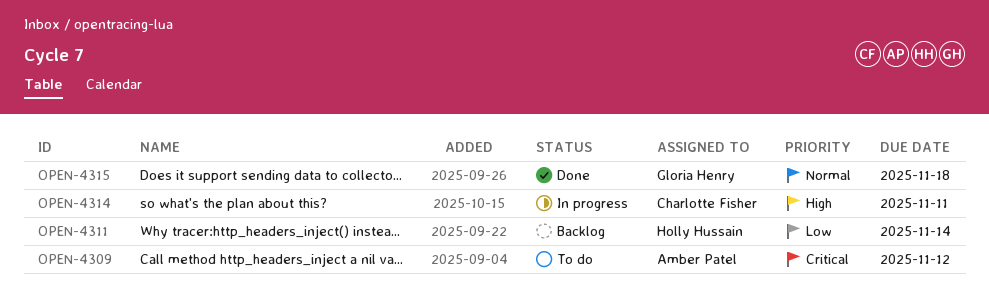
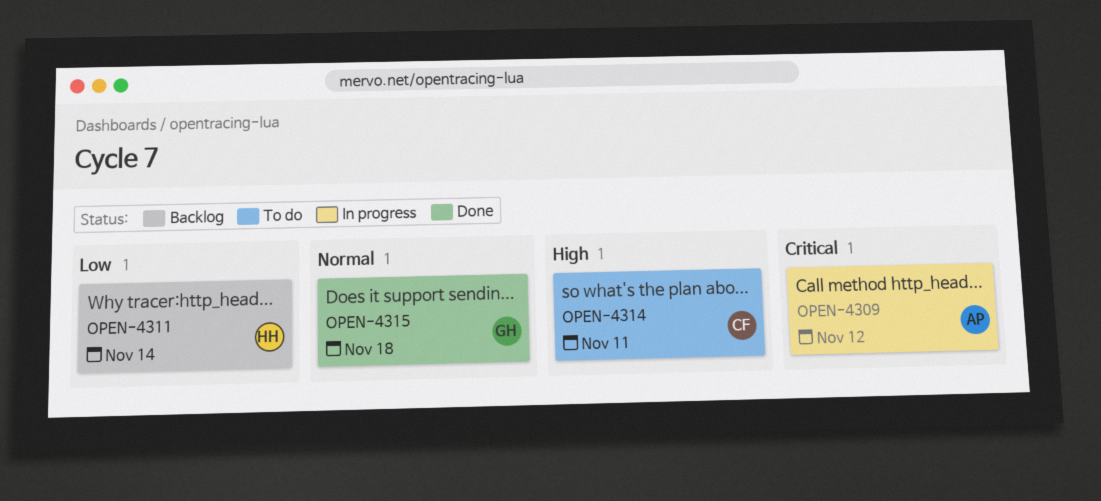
OPEN-4309, status: To do -> In progress
OPEN-4314, status: In progress -> To do

